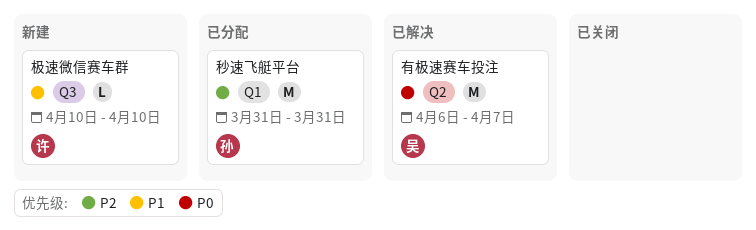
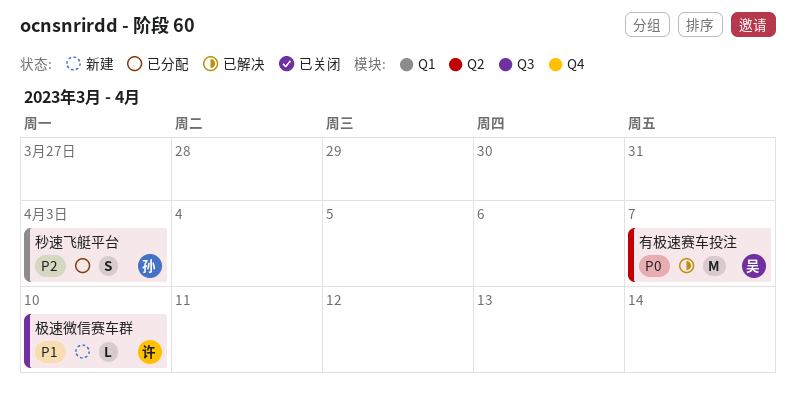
秒速飞艇平台, estimate: M -> S
秒速飞艇平台, due: Mar 31 -> Apr 3

